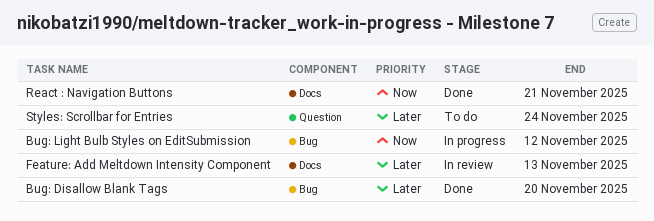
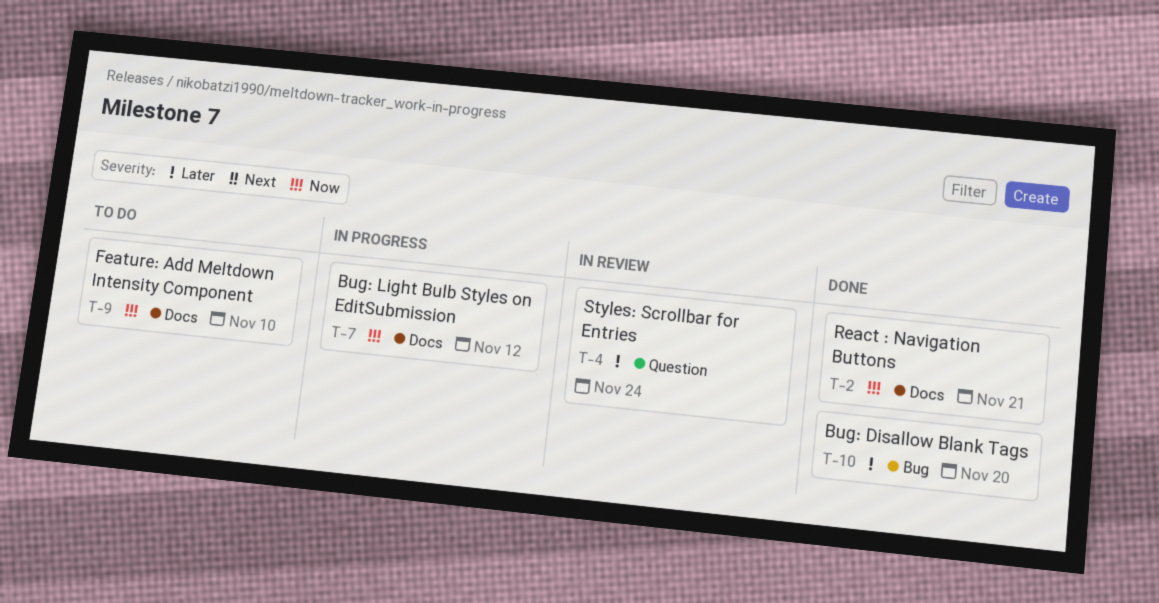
Bug: Light Bulb Styles on EditSubmission, label: Bug -> Docs
Feature: Add Meltdown Intensity Component, status: In review -> To do
Feature: Add Meltdown Intensity Component, priority: Later -> Now
Feature: Add Meltdown Intensity Component, due: Nov 13 -> Nov 10
Styles: Scrollbar for Entries, status: To do -> In review

